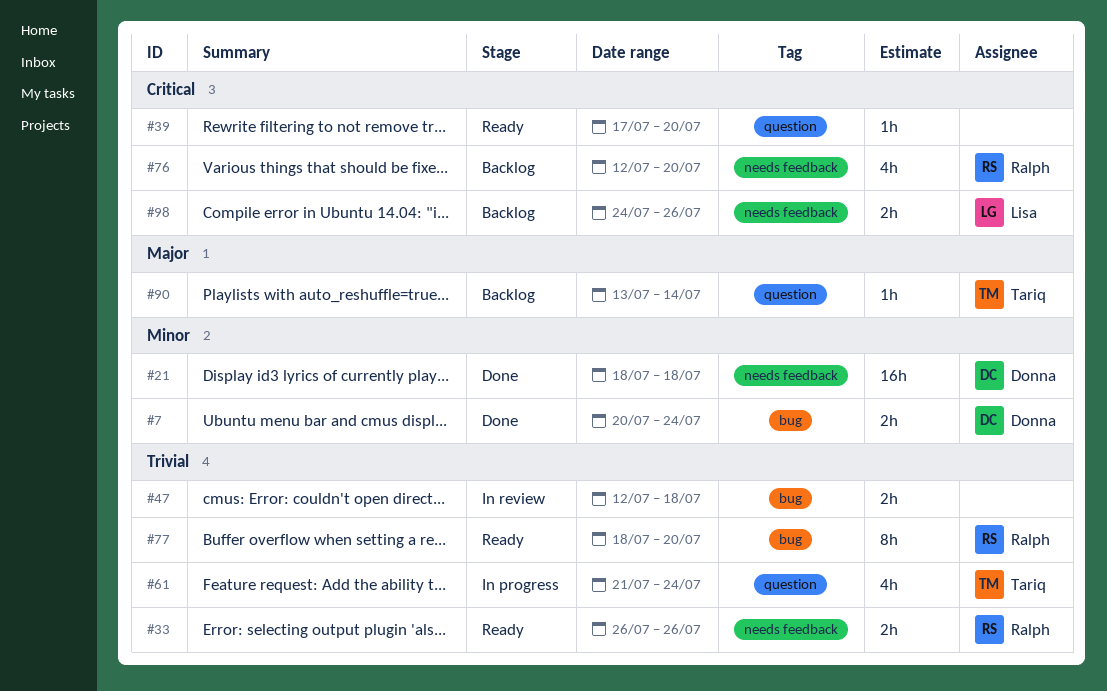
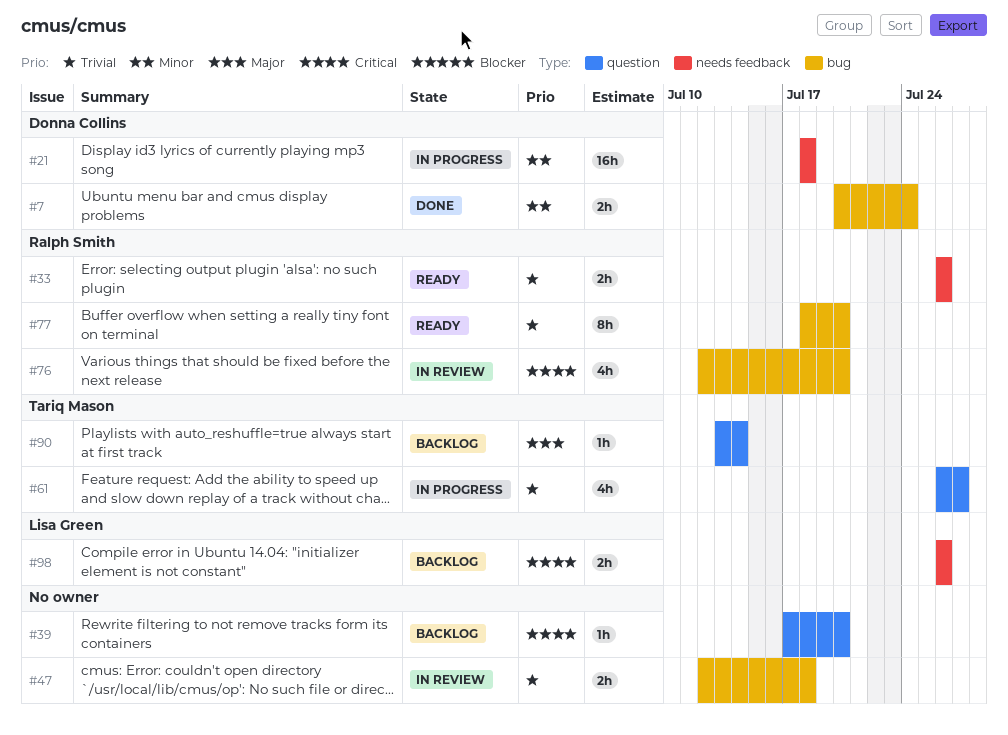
#21, status: Done -> In progress
#39, status: Ready -> Backlog
#61, start: Jul 21 -> Jul 26
#61, due: Jul 24 -> Jul 27
#76, status: Backlog -> In review
#76, label: needs feedback -> bug
#98, start: Jul 24 -> Jul 26

